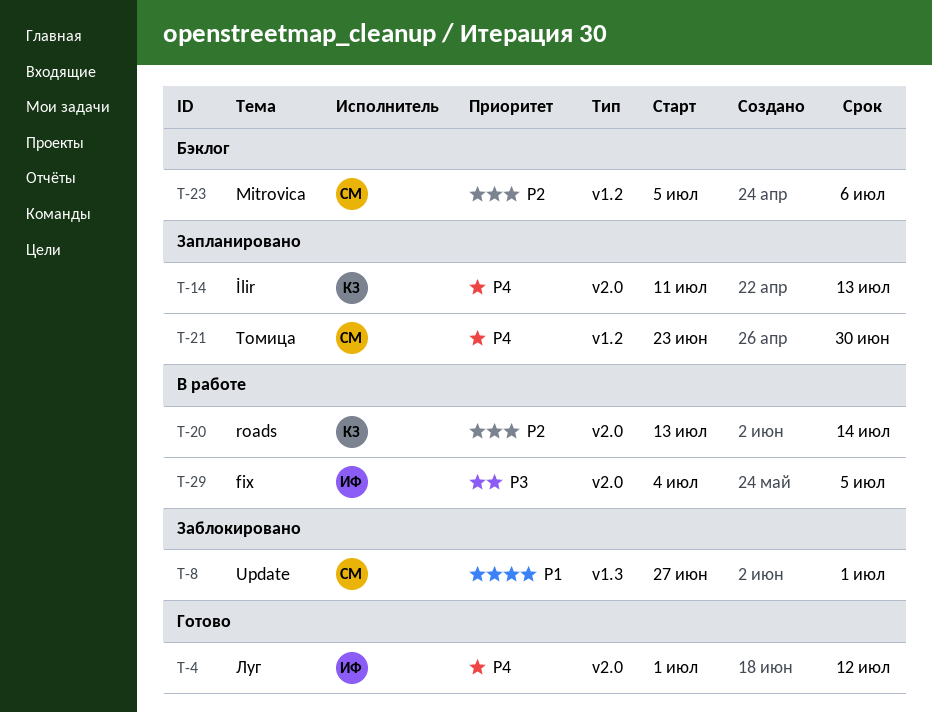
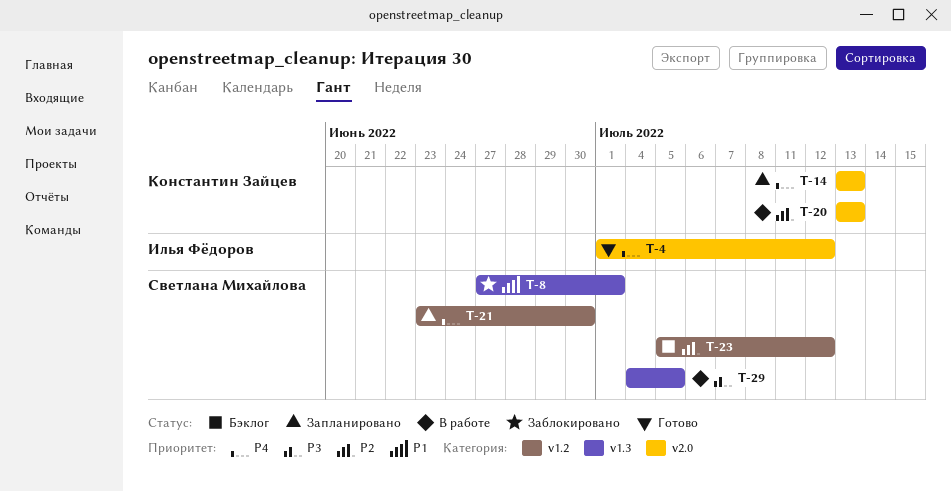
T-14, start: Jul 11 -> Jul 13
T-20, due: Jul 14 -> Jul 13
T-23, due: Jul 6 -> Jul 12
T-29, owner: Илья Фёдоров -> Светлана Михайлова
T-29, label: v2.0 -> v1.3

